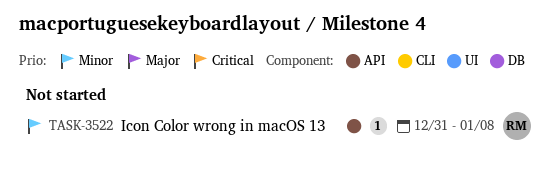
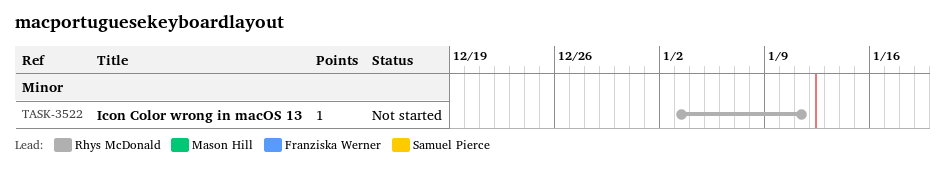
TASK-3522, start: Dec 31 -> Jan 3
TASK-3522, due: Jan 8 -> Jan 11

